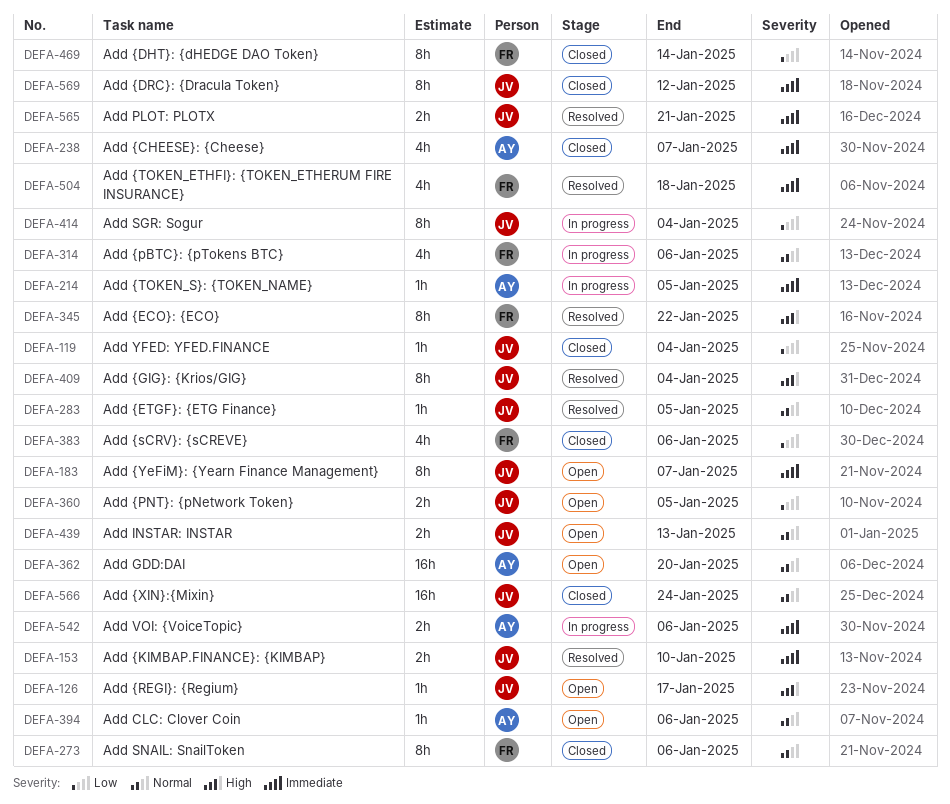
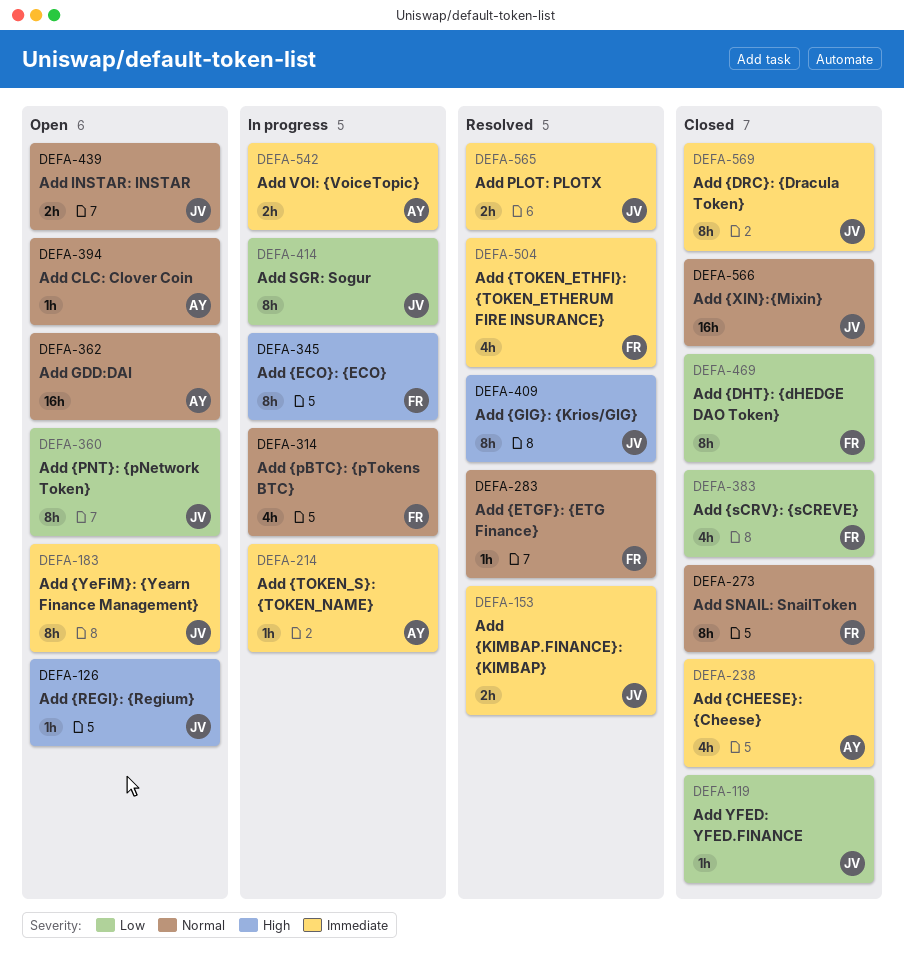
DEFA-283, owner: JV -> FR
DEFA-345, status: Resolved -> In progress
DEFA-360, estimate: 2h -> 8h

